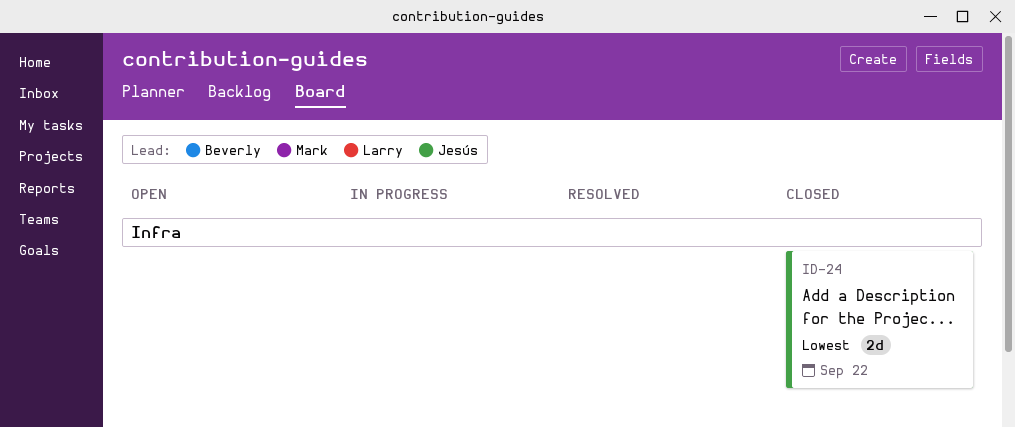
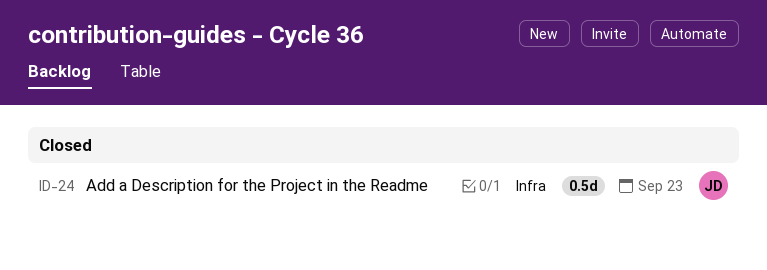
ID-24, estimate: 2d -> 0.5d
ID-24, due: Sep 22 -> Sep 23

